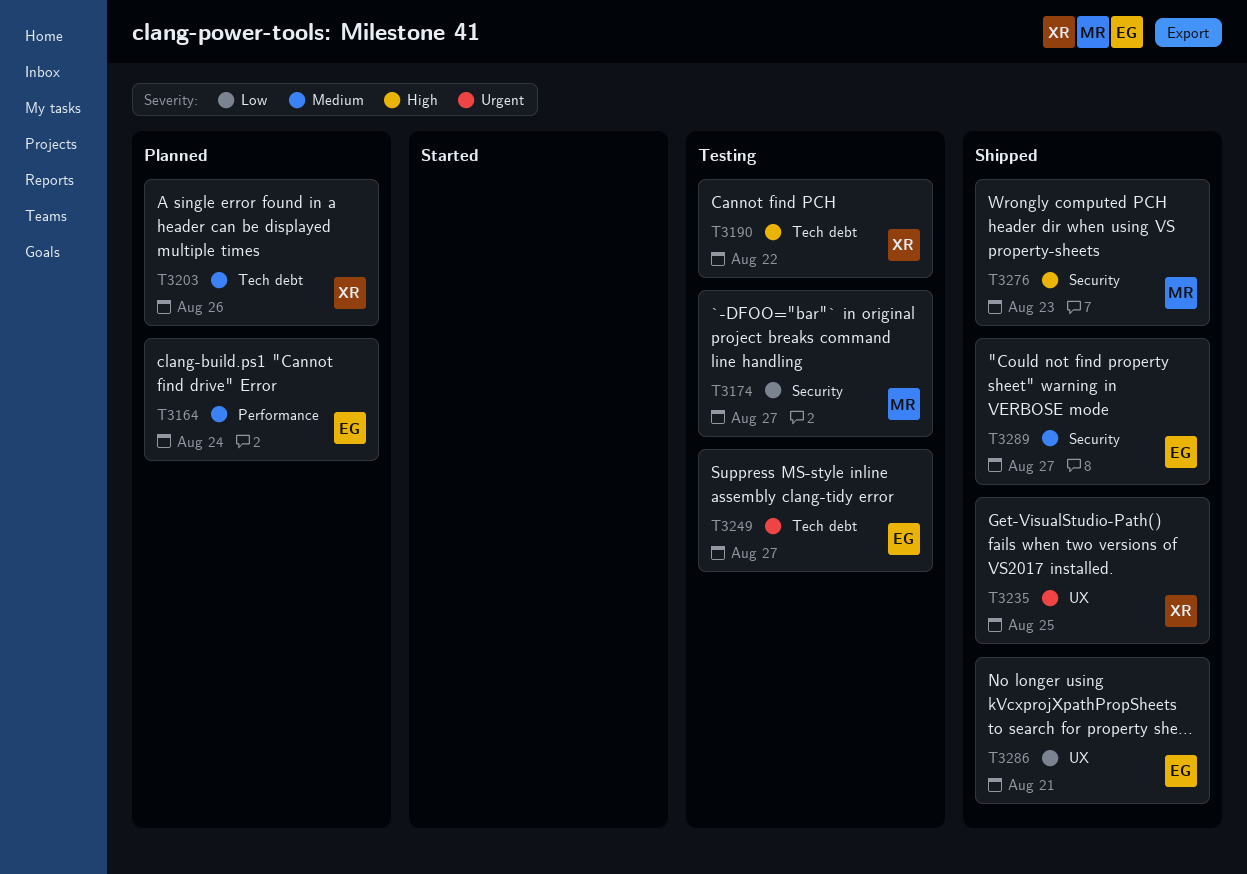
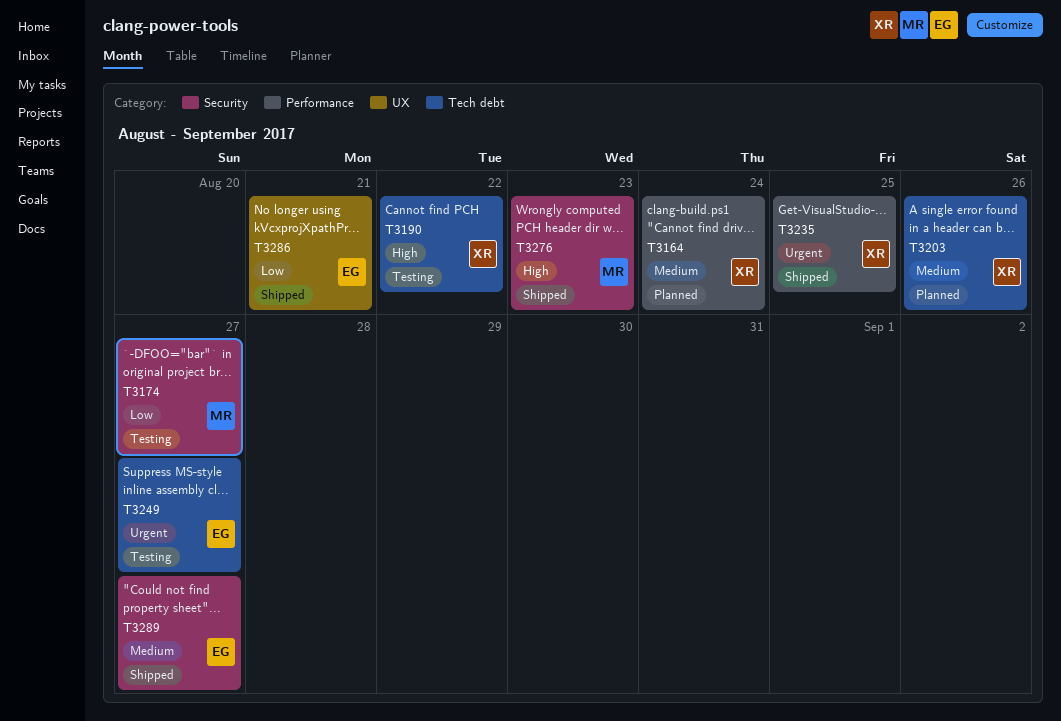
T3164, owner: EG -> XR
T3235, label: UX -> Performance

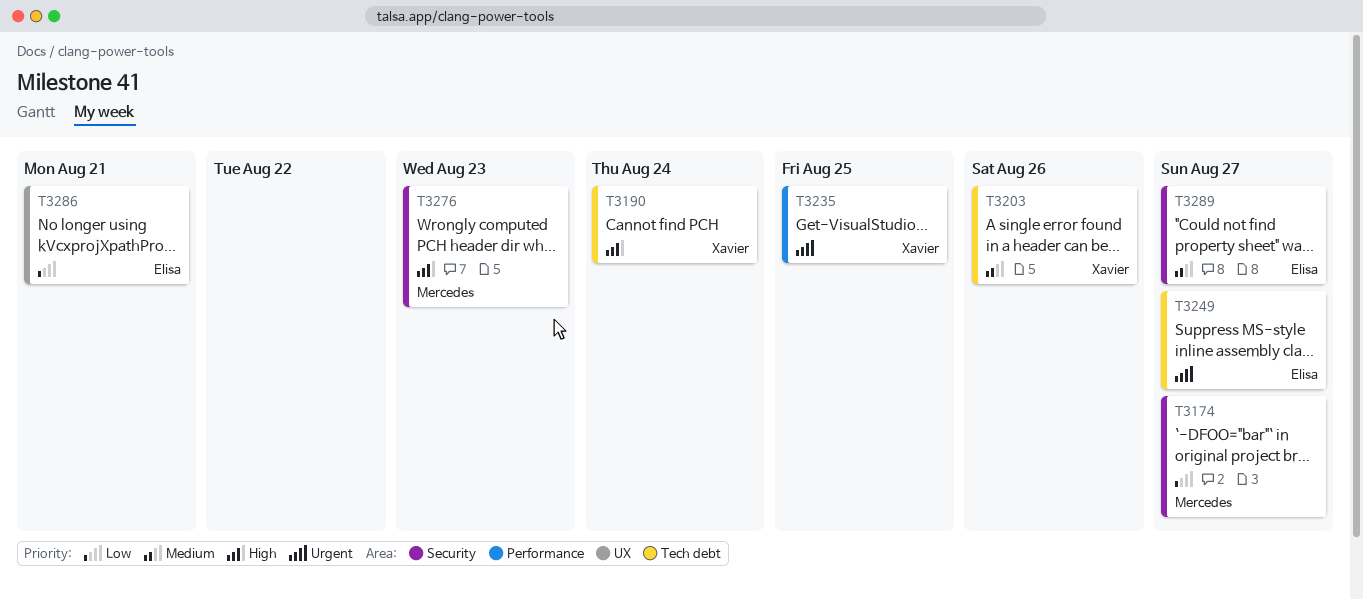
T3164: present -> none
T3190, due: Aug 22 -> Aug 24

